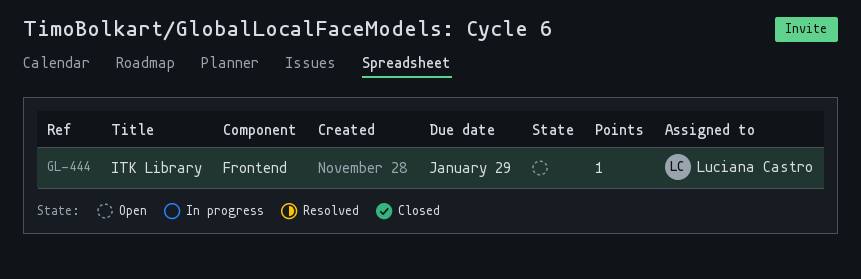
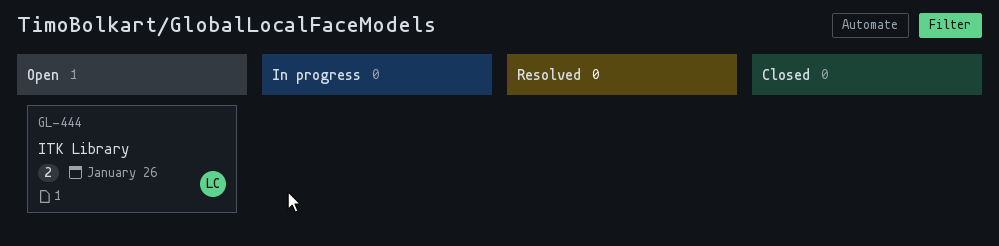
GL-444, estimate: 1 -> 2
GL-444, due: Jan 29 -> Jan 26

